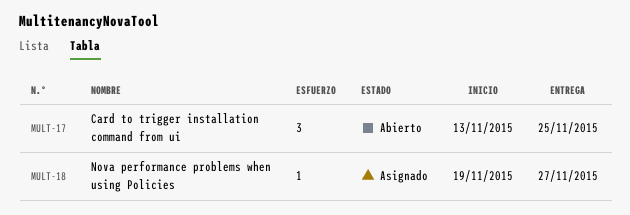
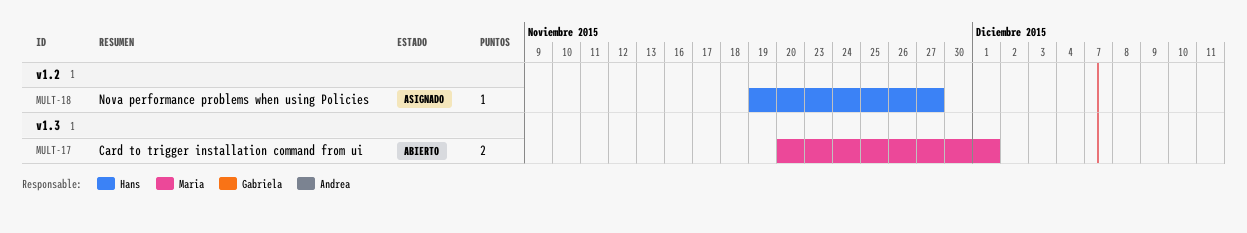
MULT-17, estimate: 3 -> 2
MULT-17, start: Nov 13 -> Nov 20
MULT-17, due: Nov 25 -> Dec 1

